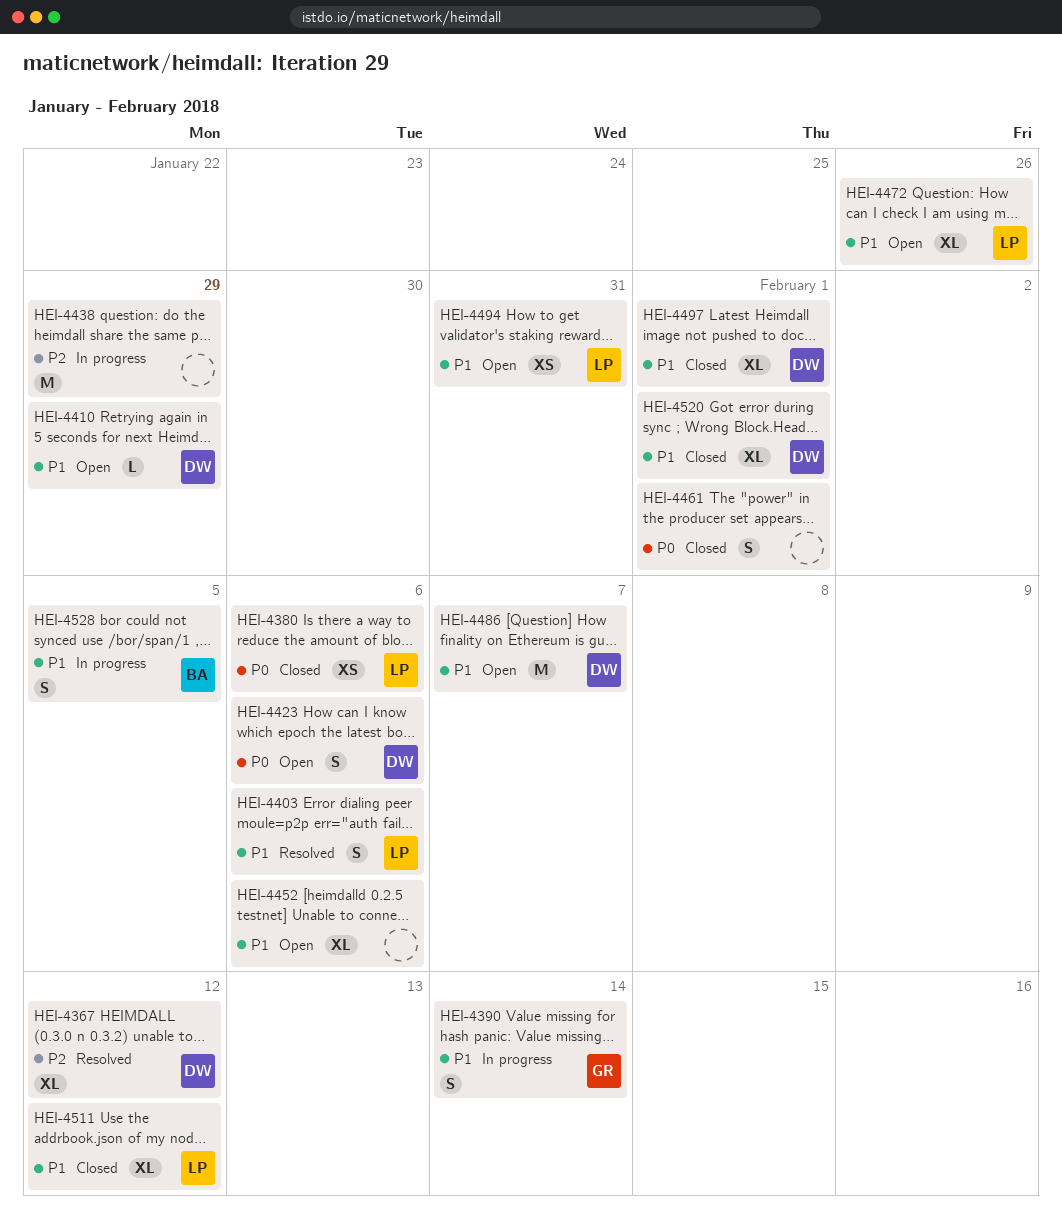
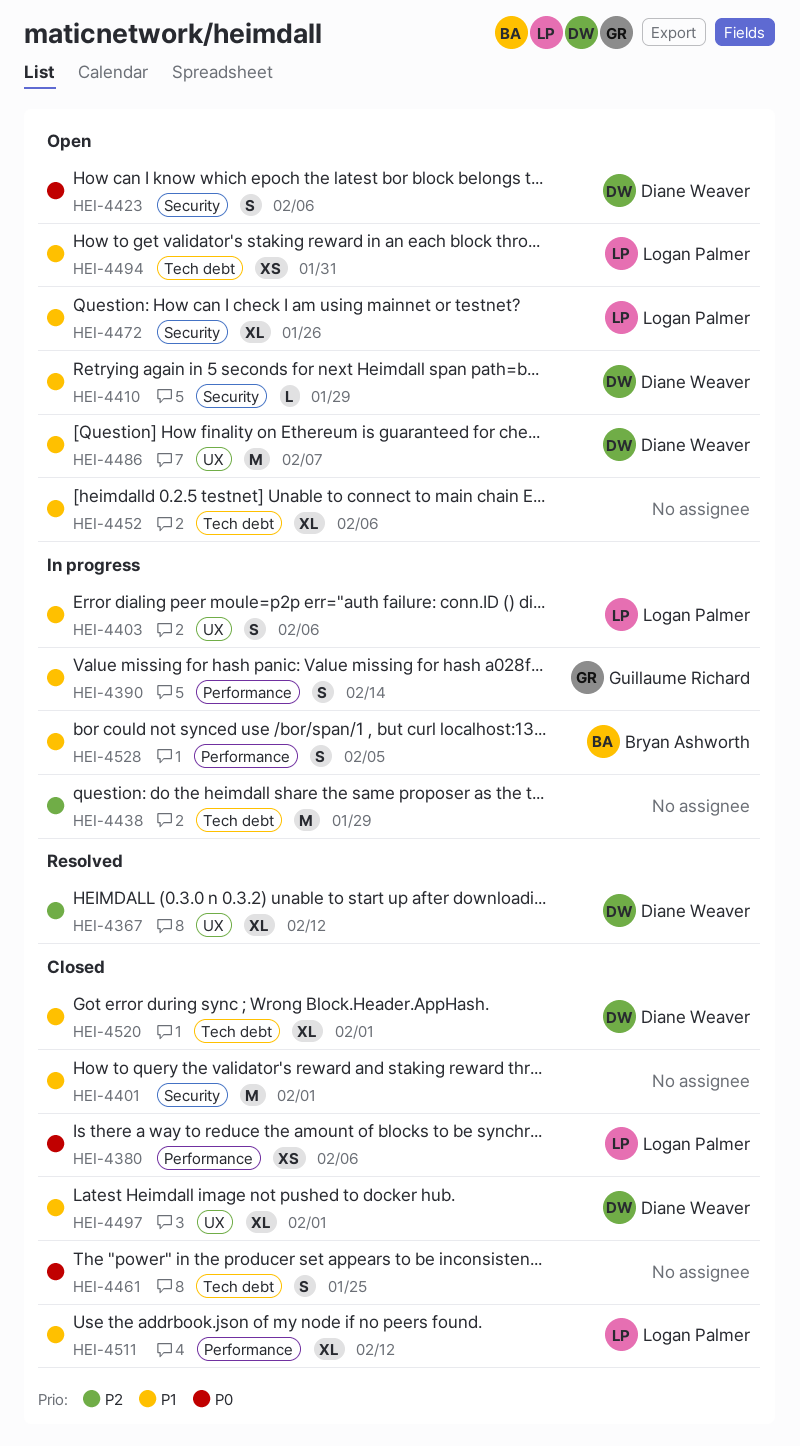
HEI-4401: none -> present
HEI-4403, status: Resolved -> In progress
HEI-4461, due: Feb 1 -> Jan 25

